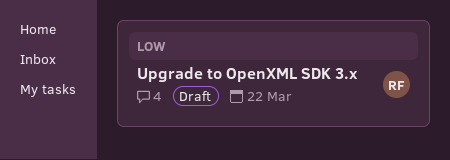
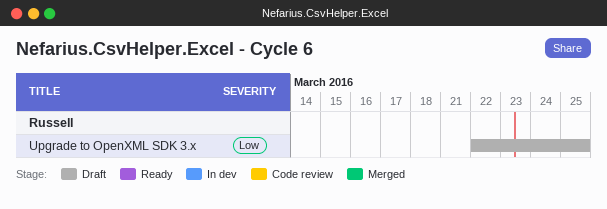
Upgrade to OpenXML SDK 3.x, due: Mar 22 -> Mar 25

